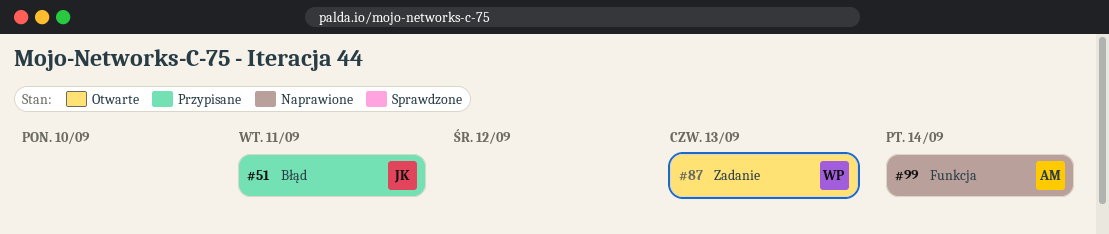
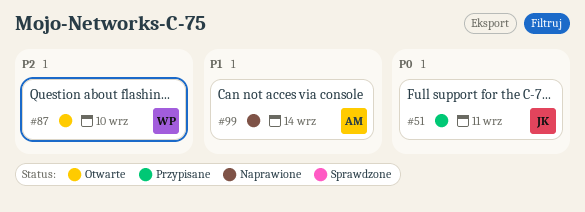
#87, due: Sep 13 -> Sep 10

